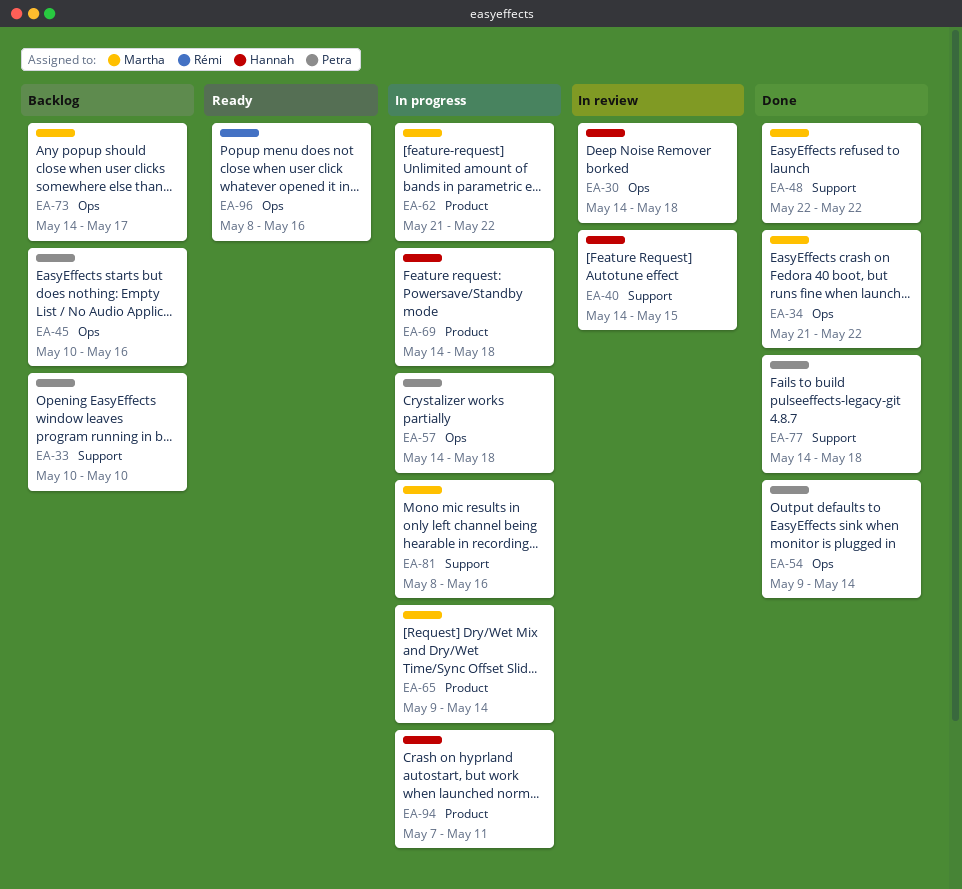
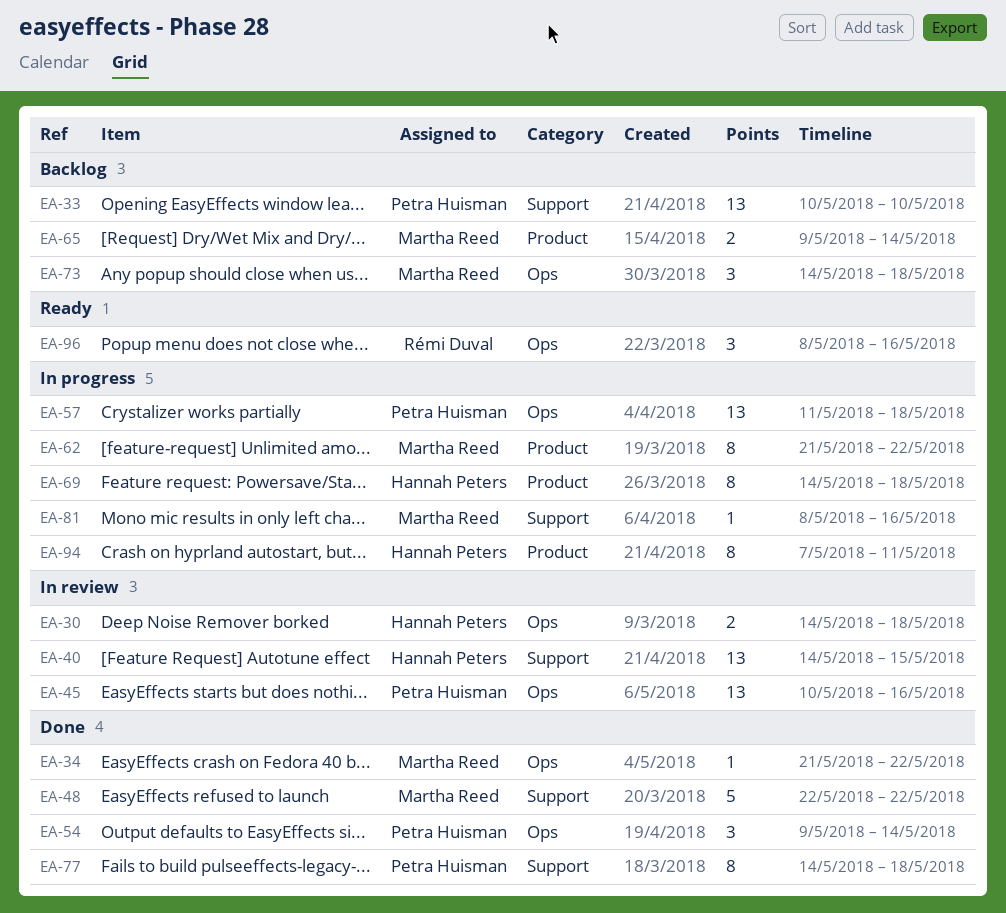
EA-45, status: Backlog -> In review
EA-57, start: May 14 -> May 11
EA-65, status: In progress -> Backlog
EA-73, due: May 17 -> May 18

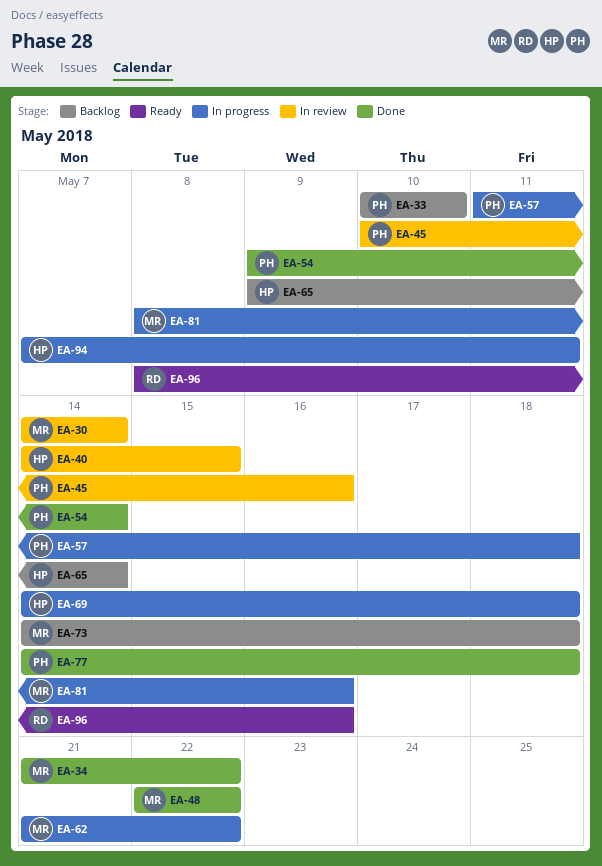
EA-30, owner: Hannah Peters -> Martha Reed
EA-30, due: May 18 -> May 14
EA-65, owner: Martha Reed -> Hannah Peters

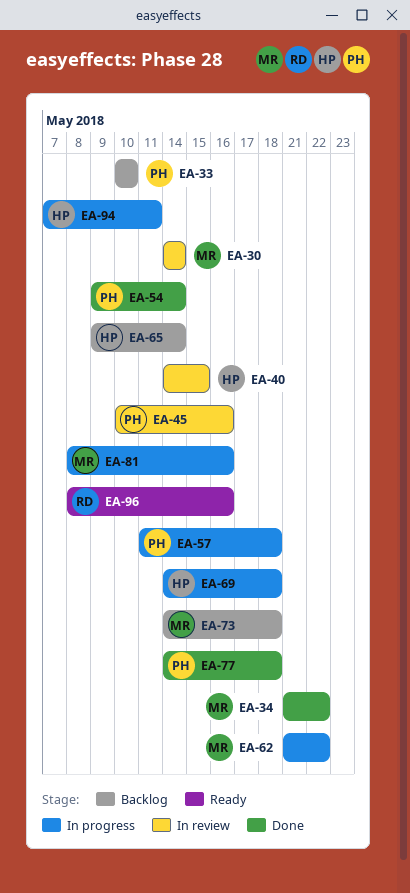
EA-48: present -> none

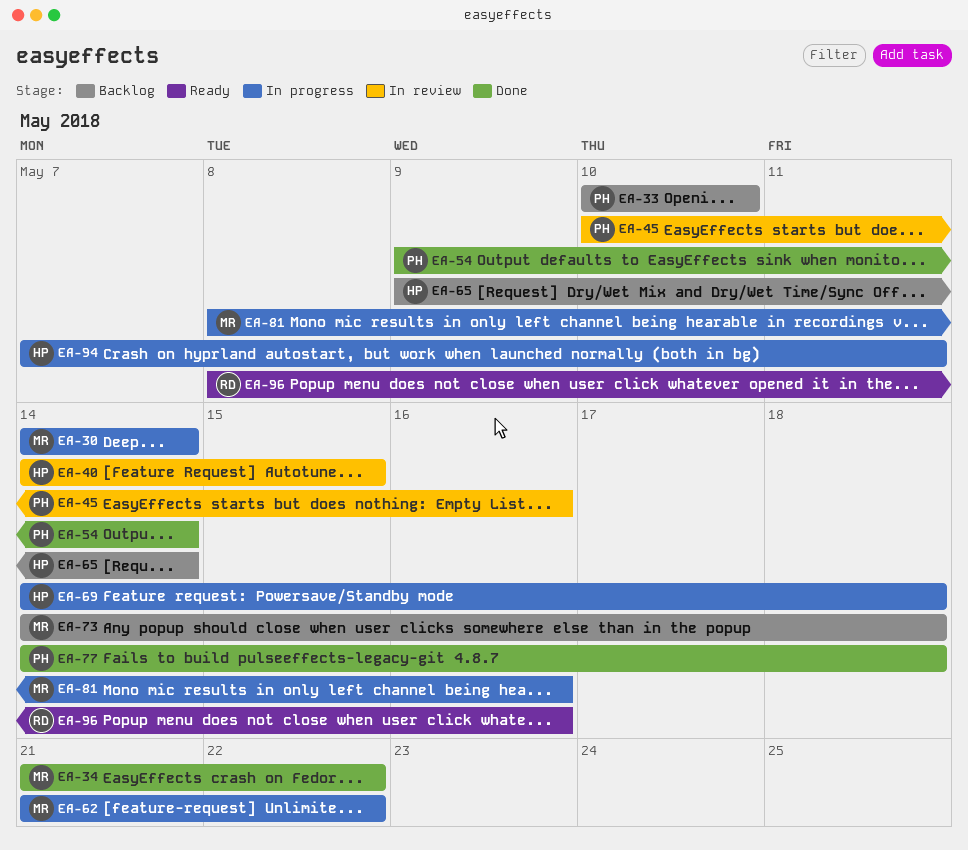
EA-30, status: In review -> In progress
EA-57: present -> none

